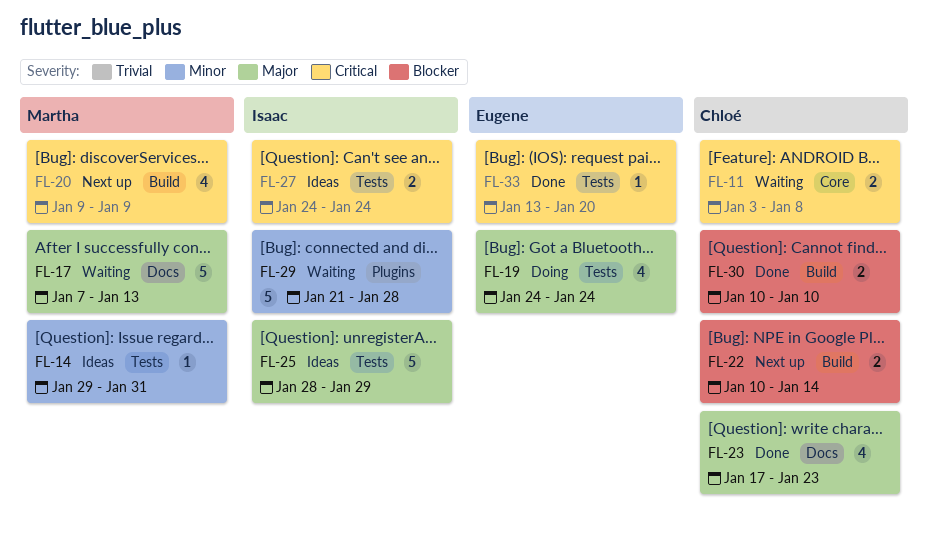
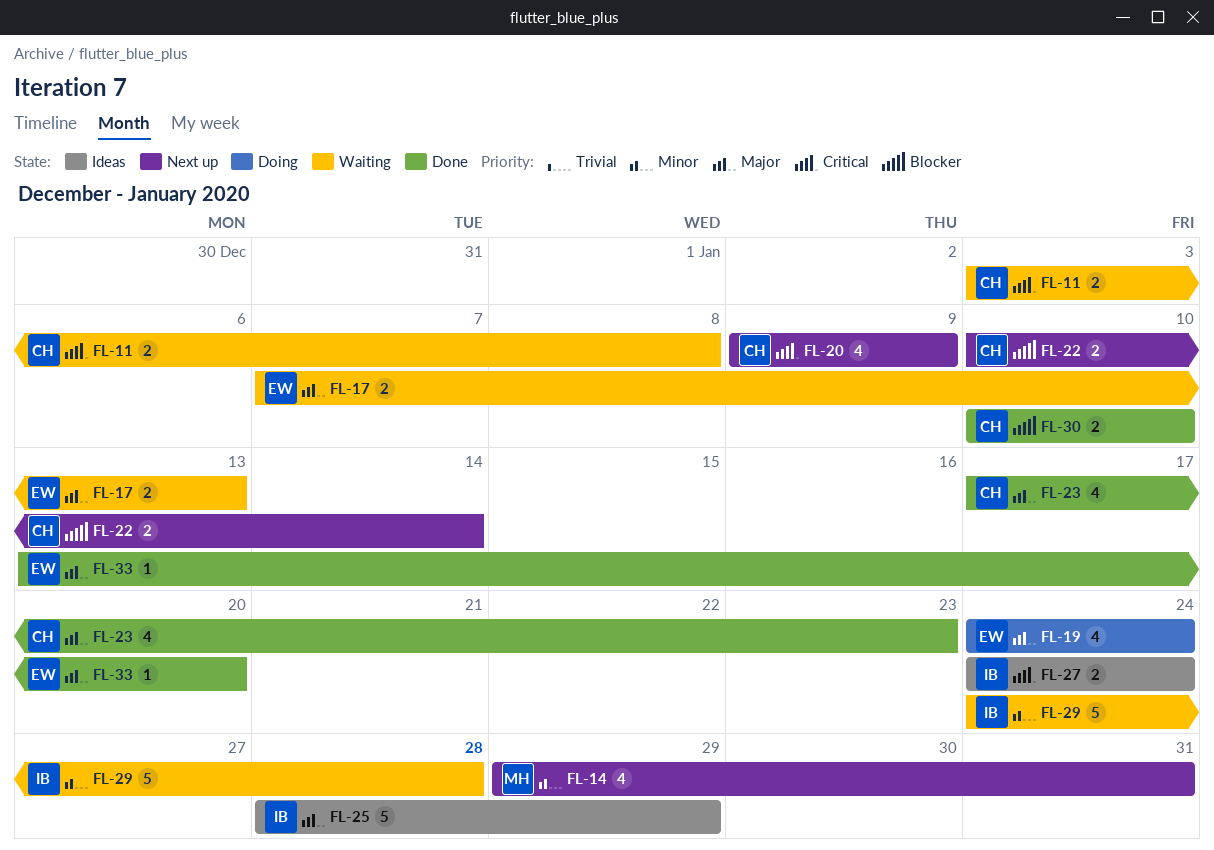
FL-14, status: Ideas -> Next up
FL-14, estimate: 1 -> 4
FL-17, owner: Martha -> Eugene
FL-17, estimate: 5 -> 2
FL-20, owner: Martha -> Chloé
FL-29, start: Jan 21 -> Jan 24
FL-33, priority: Critical -> Major

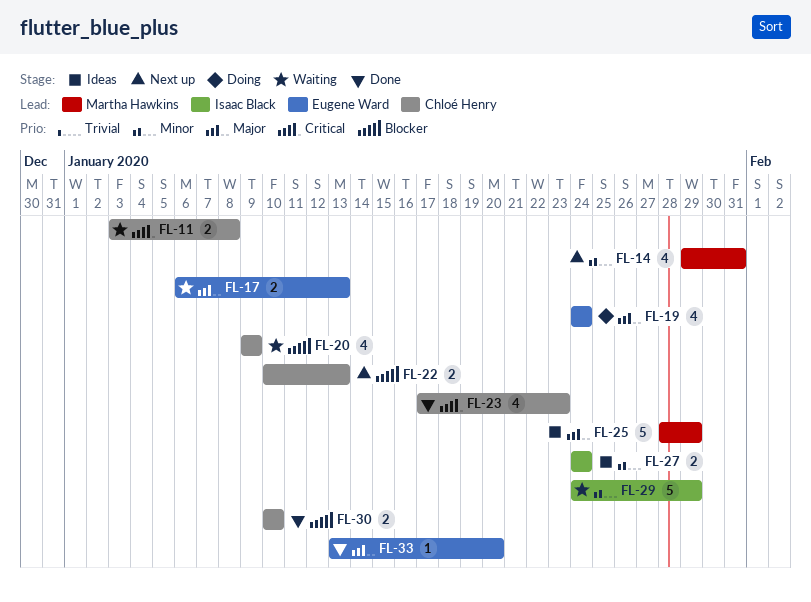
FL-17, start: Jan 7 -> Jan 6
FL-20, status: Next up -> Waiting
FL-20, priority: Critical -> Blocker
FL-22, due: Jan 14 -> Jan 13
FL-23, priority: Major -> Critical
FL-25, owner: Isaac Black -> Martha Hawkins
FL-27, priority: Critical -> Minor
FL-29, due: Jan 28 -> Jan 29

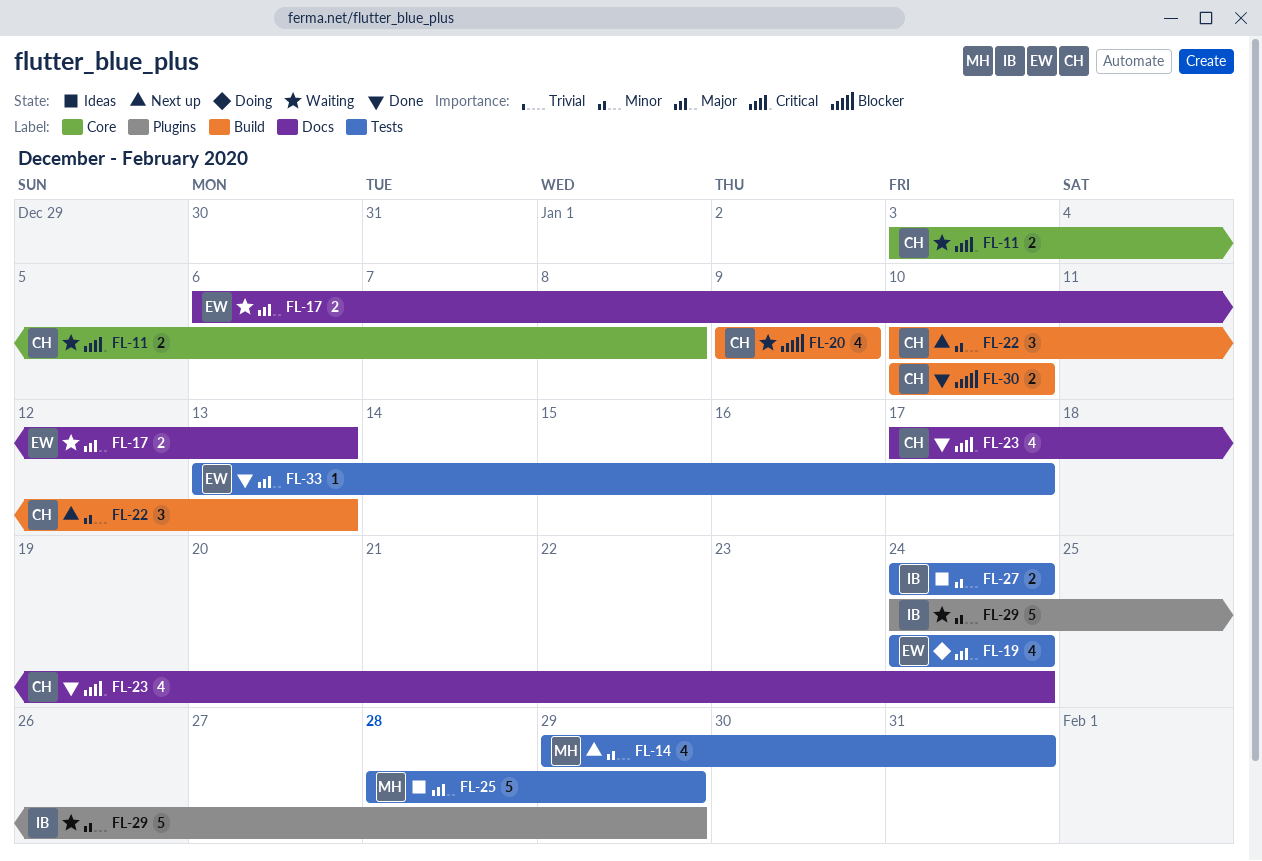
FL-22, priority: Blocker -> Minor
FL-22, estimate: 2 -> 3
FL-23, due: Jan 23 -> Jan 24
FL-33, due: Jan 20 -> Jan 17

